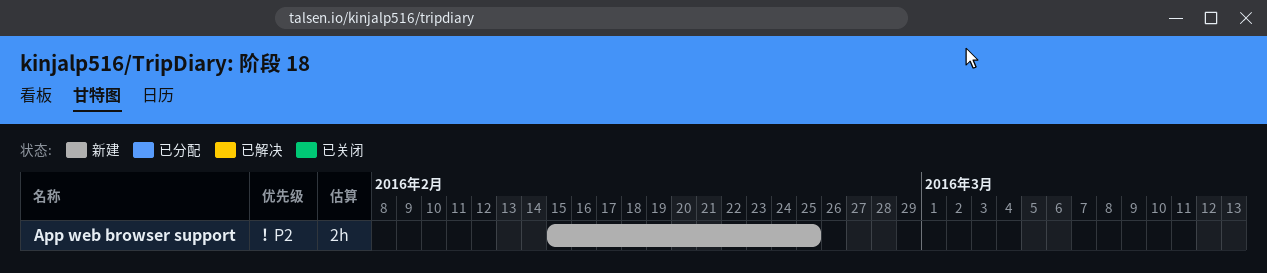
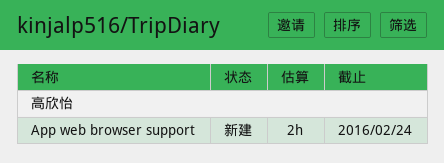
App web browser support, due: Feb 25 -> Feb 24

